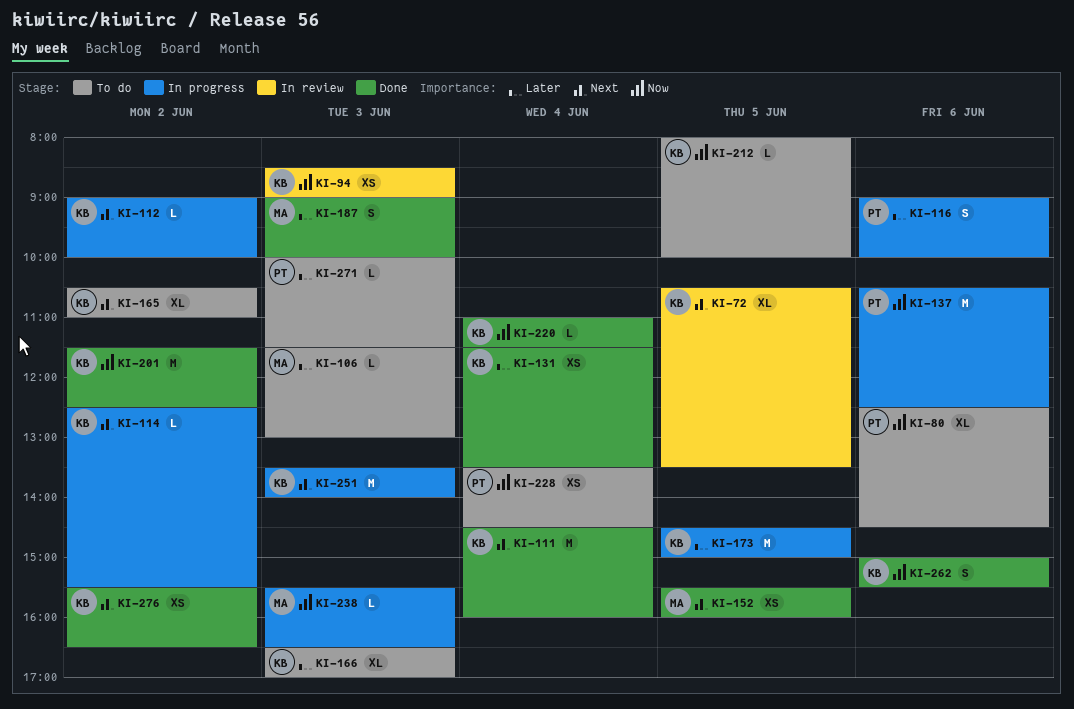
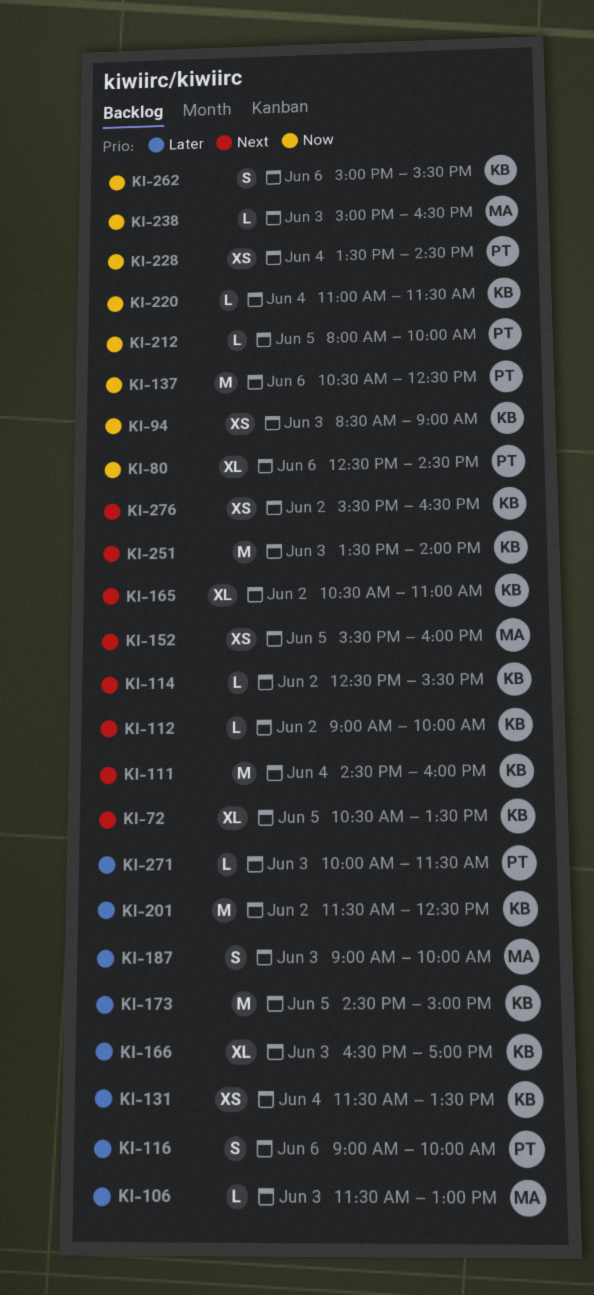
KI-201, priority: Now -> Later
KI-212, owner: KB -> PT
KI-238, begins: 15:30 -> 15:00

